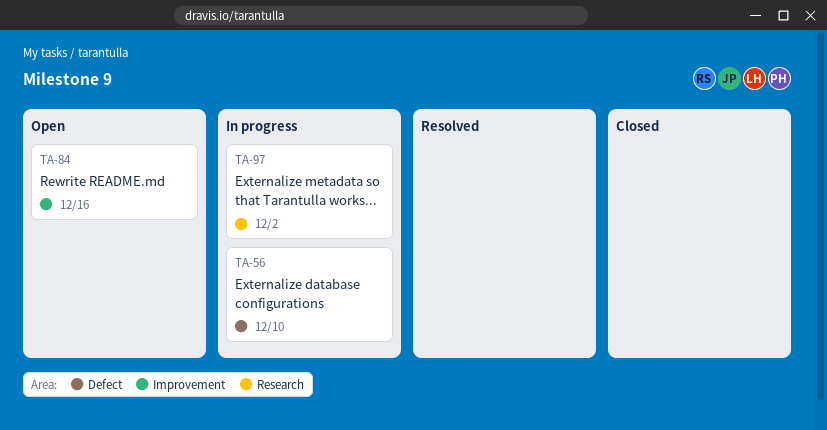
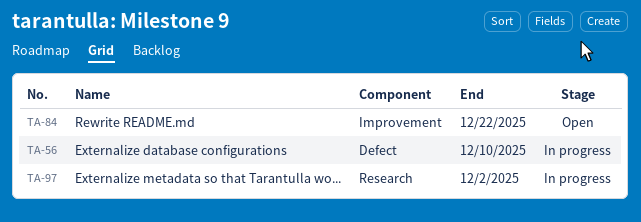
TA-84, due: Dec 16 -> Dec 22

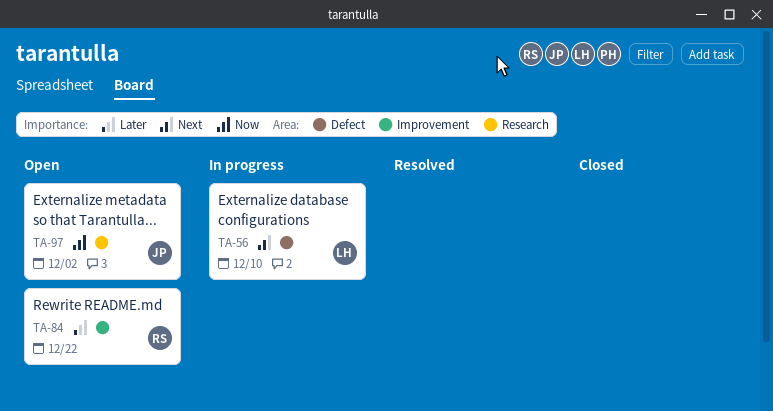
TA-97, status: In progress -> Open

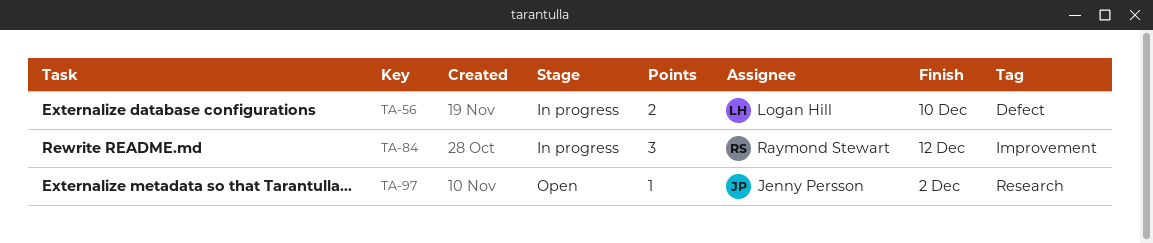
TA-84, status: Open -> In progress
TA-84, due: Dec 22 -> Dec 12

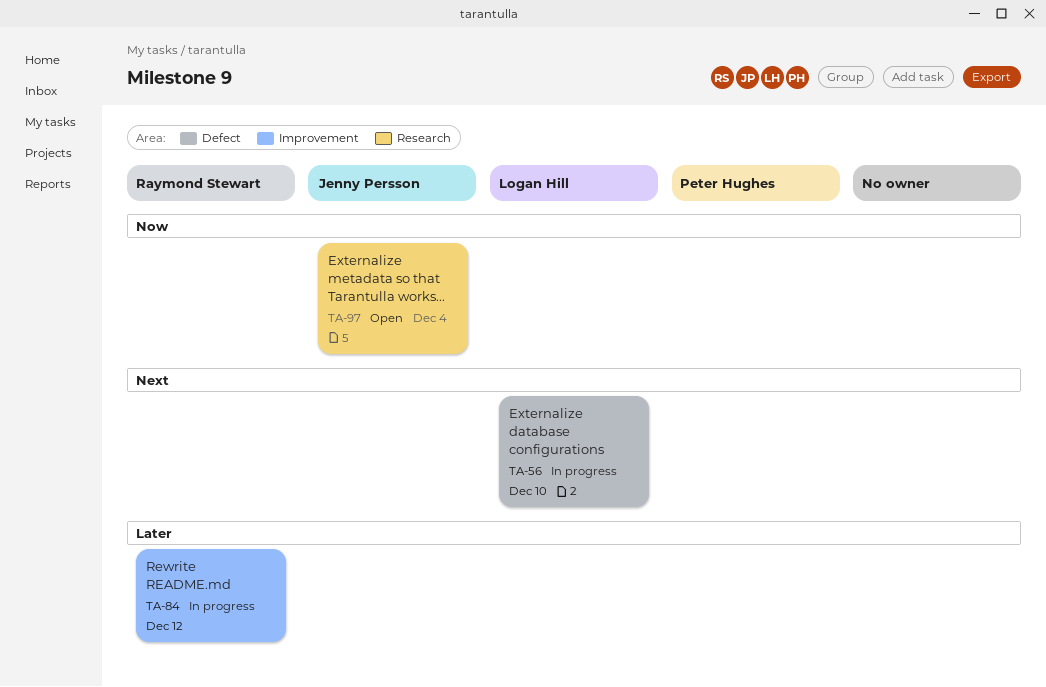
TA-97, due: Dec 2 -> Dec 4

